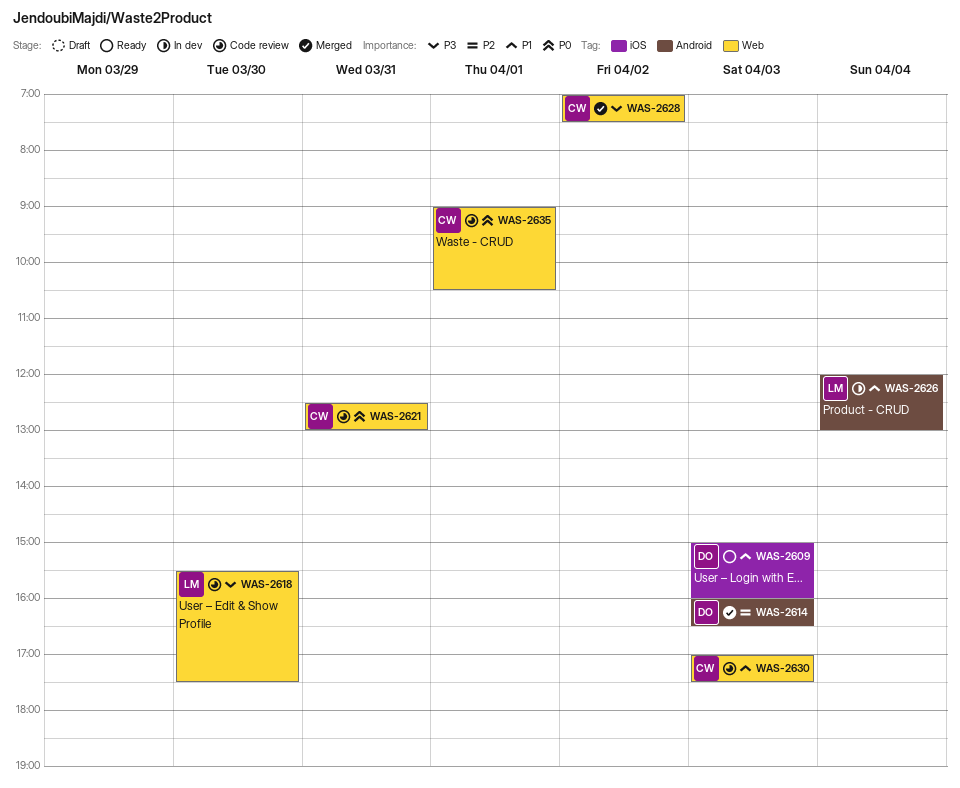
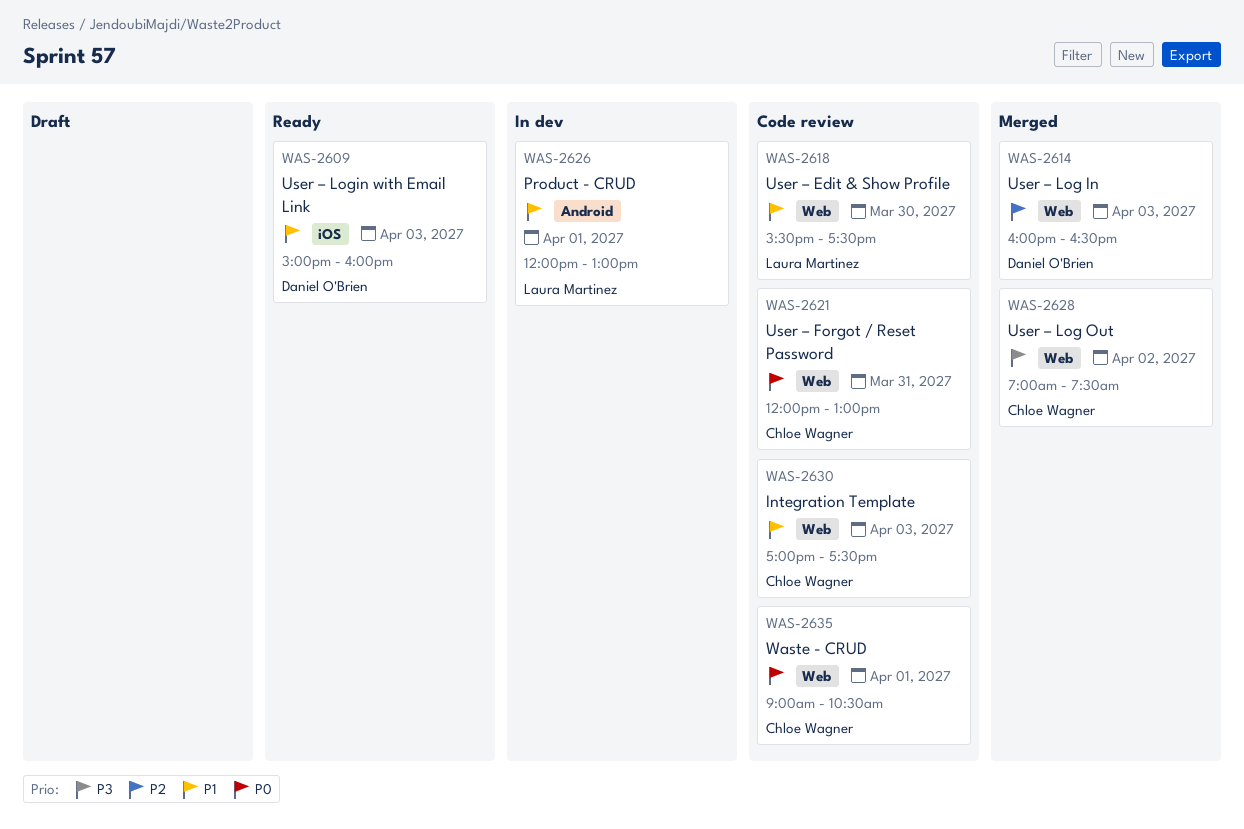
WAS-2614, label: Android -> Web
WAS-2618, priority: P3 -> P1
WAS-2621, begins: 12:30 -> 12:00
WAS-2626, day: Apr 4 -> Apr 1

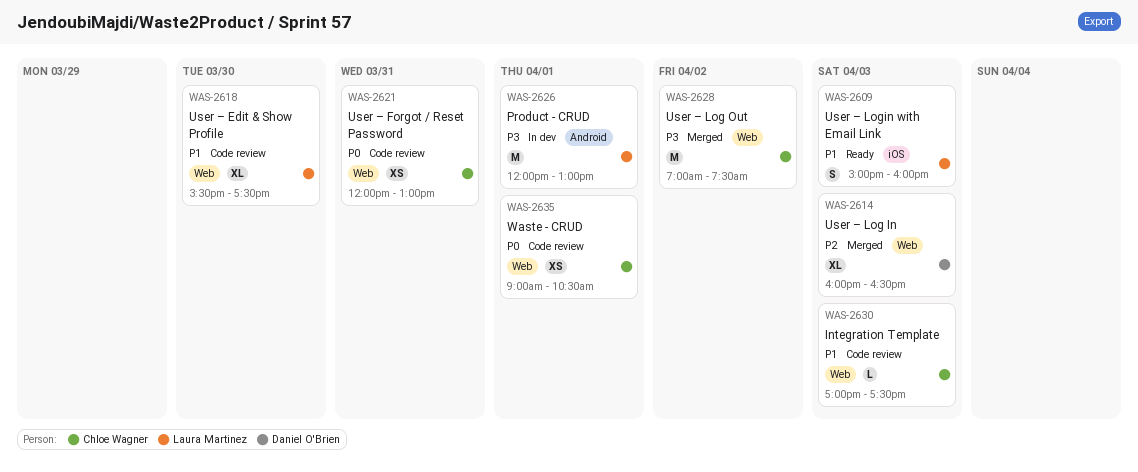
WAS-2609, owner: Daniel O'Brien -> Laura Martinez
WAS-2626, priority: P1 -> P3

